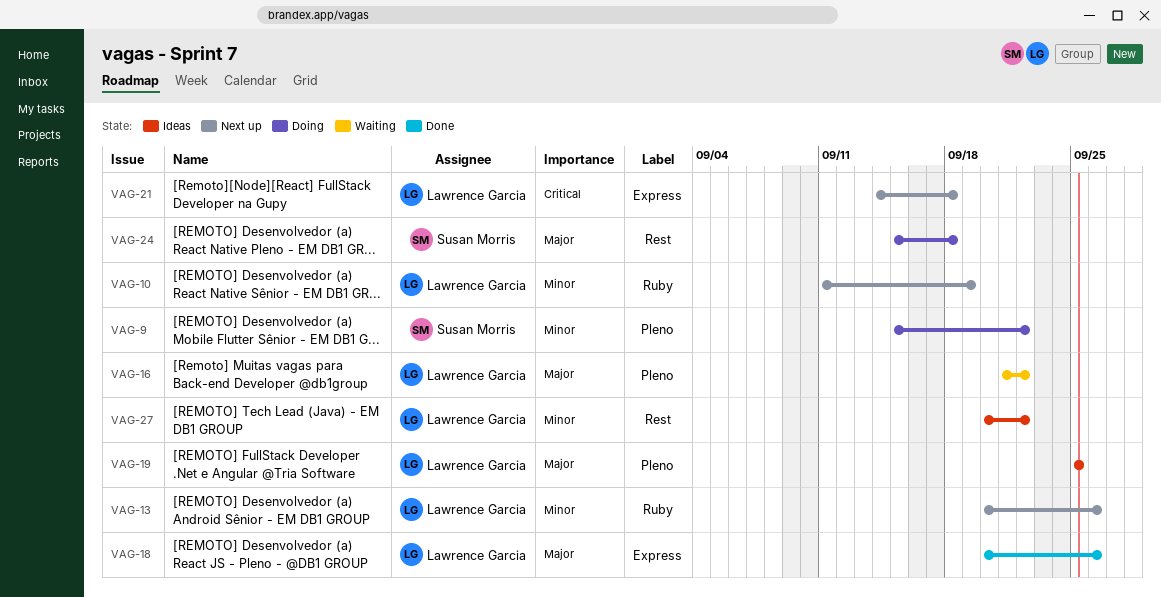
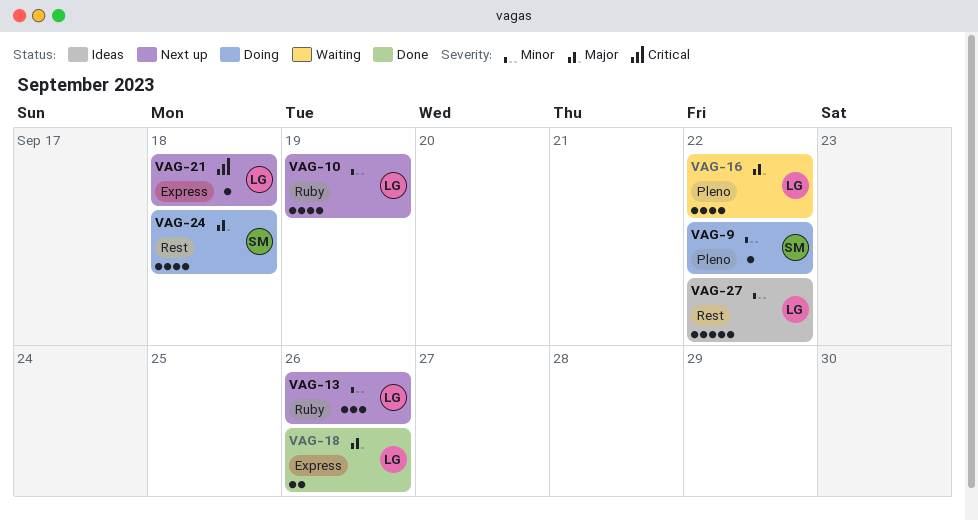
VAG-19: present -> none

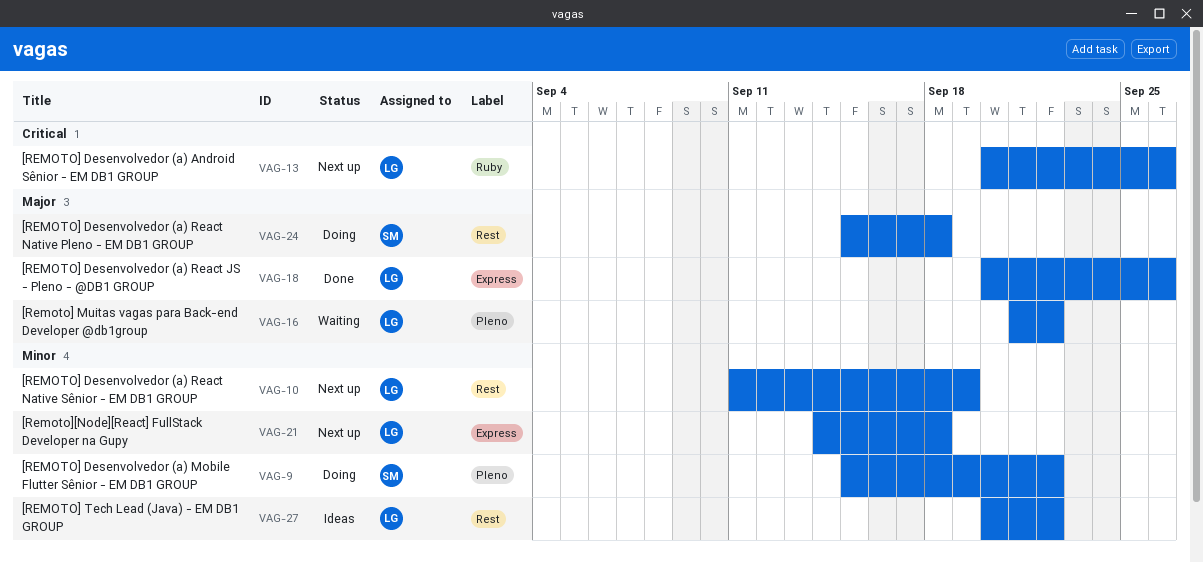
VAG-10, label: Ruby -> Rest
VAG-13, priority: Minor -> Critical
VAG-21, priority: Critical -> Minor

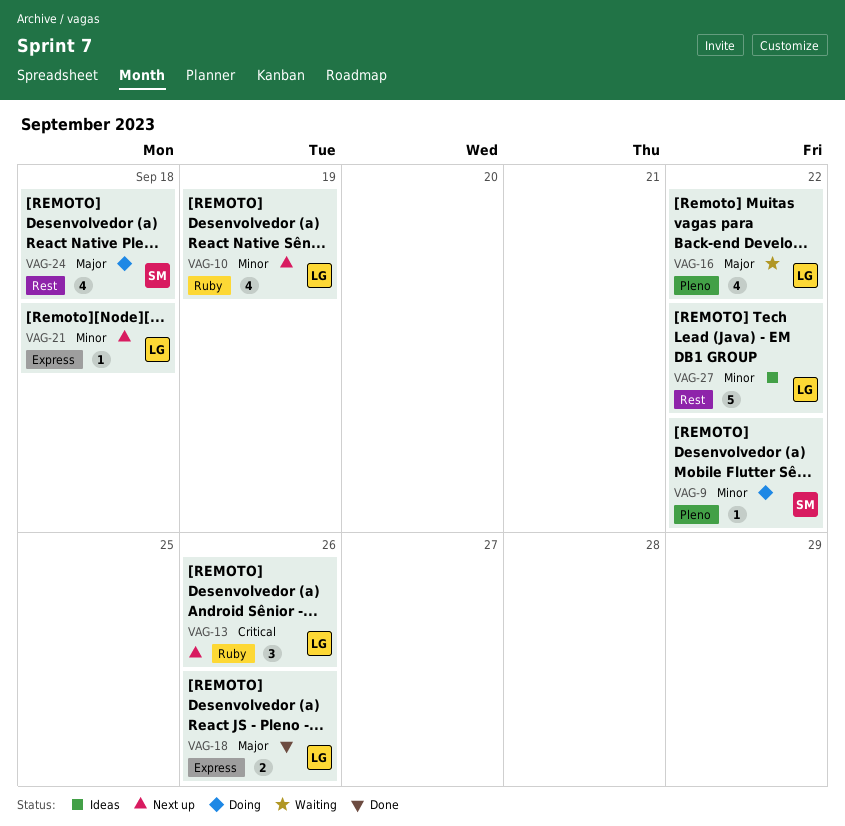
VAG-10, label: Rest -> Ruby

